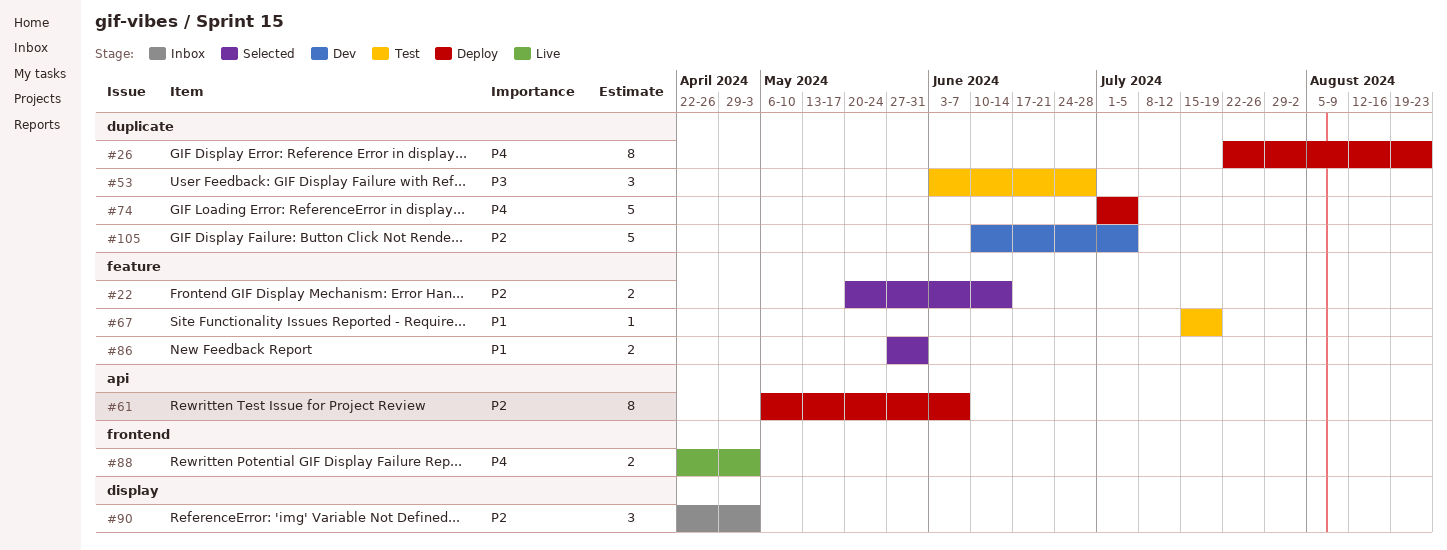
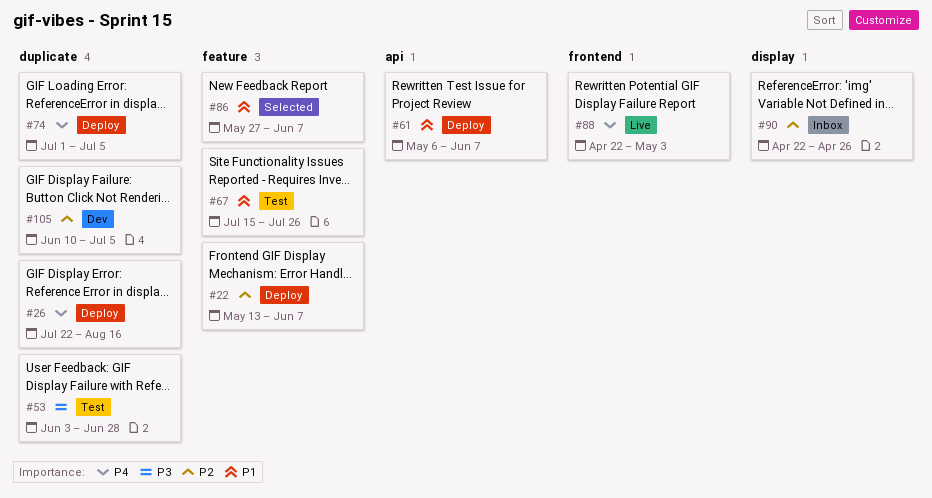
#22, status: Selected -> Deploy
#22, start: May 20 -> May 13
#22, due: Jun 14 -> Jun 7
#26, due: Aug 23 -> Aug 16
#61, priority: P2 -> P1
#67, due: Jul 19 -> Jul 26
#86, due: May 31 -> Jun 7
#90, due: May 3 -> Apr 26

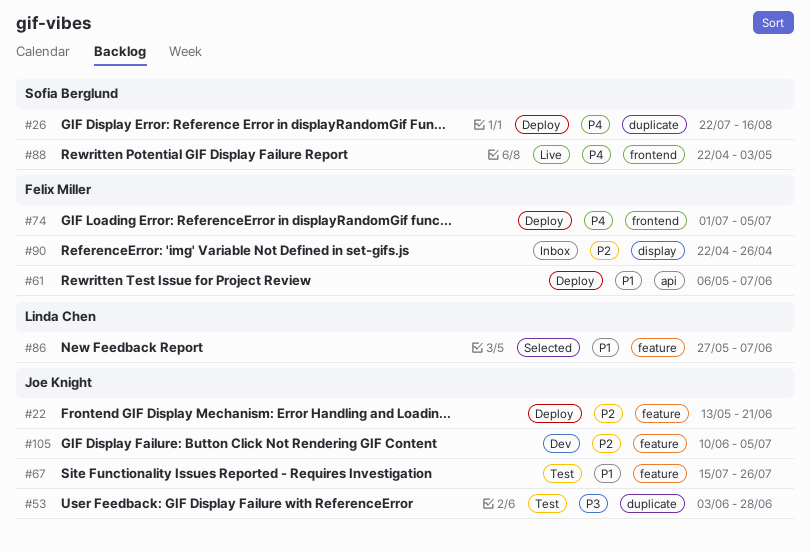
#22, due: Jun 7 -> Jun 21
#74, label: duplicate -> frontend
#105, label: duplicate -> feature

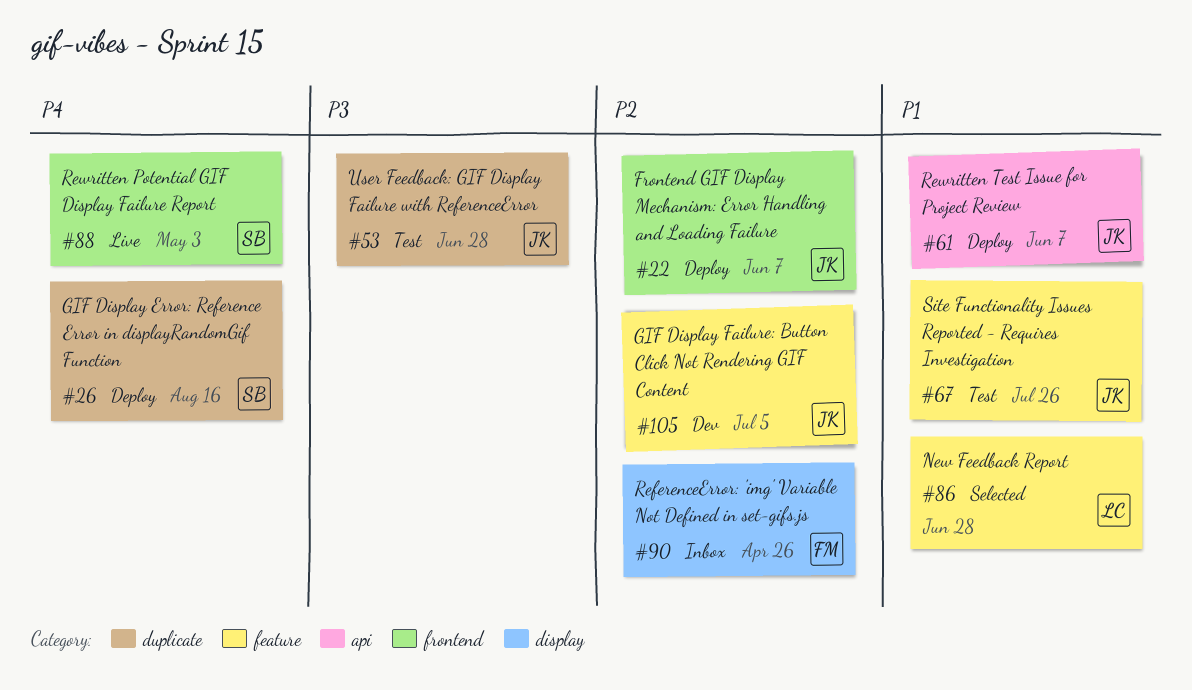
#22, label: feature -> frontend
#22, due: Jun 21 -> Jun 7
#61, owner: Felix Miller -> Joe Knight
#74: present -> none
#86, due: Jun 7 -> Jun 28

